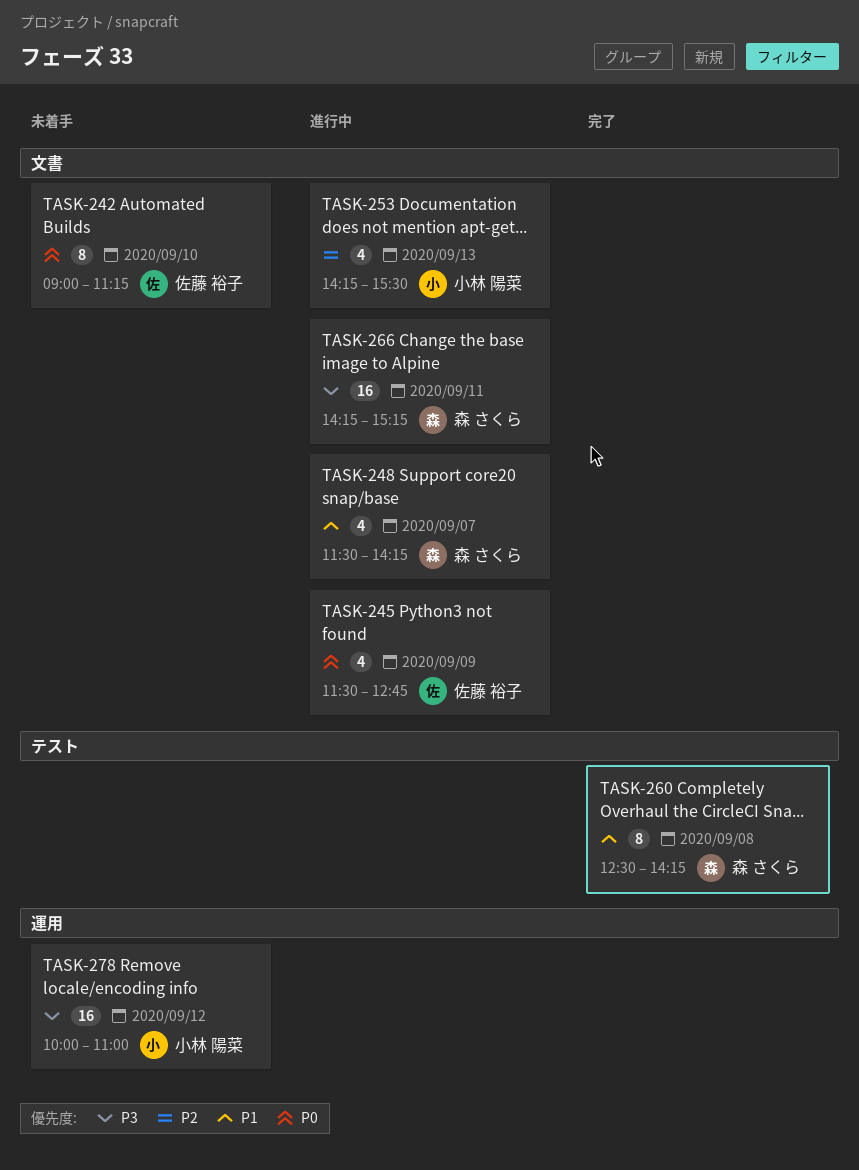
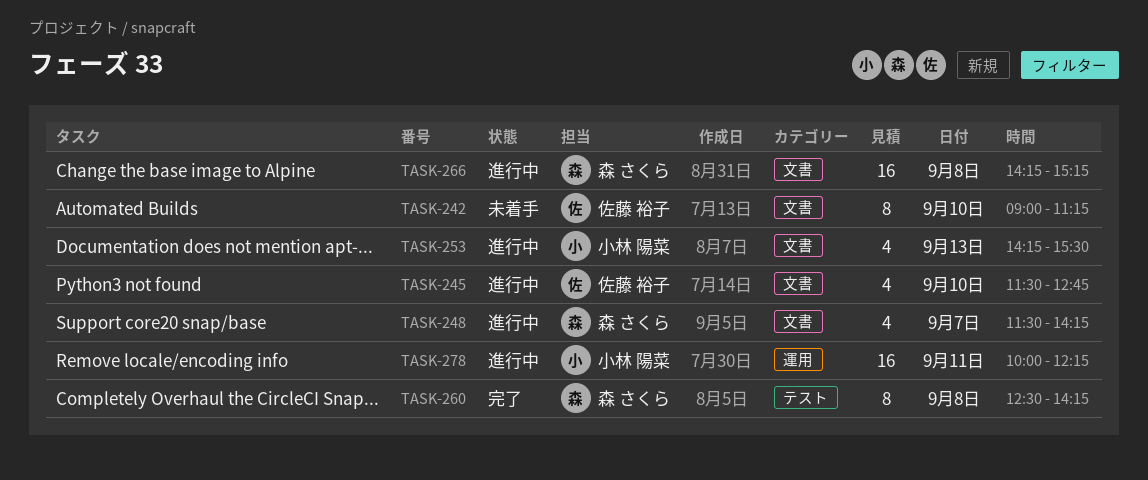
TASK-245, day: Sep 9 -> Sep 10
TASK-266, day: Sep 11 -> Sep 8
TASK-278, status: 未着手 -> 進行中
TASK-278, day: Sep 12 -> Sep 11
TASK-278, ends: 11:00 -> 12:15

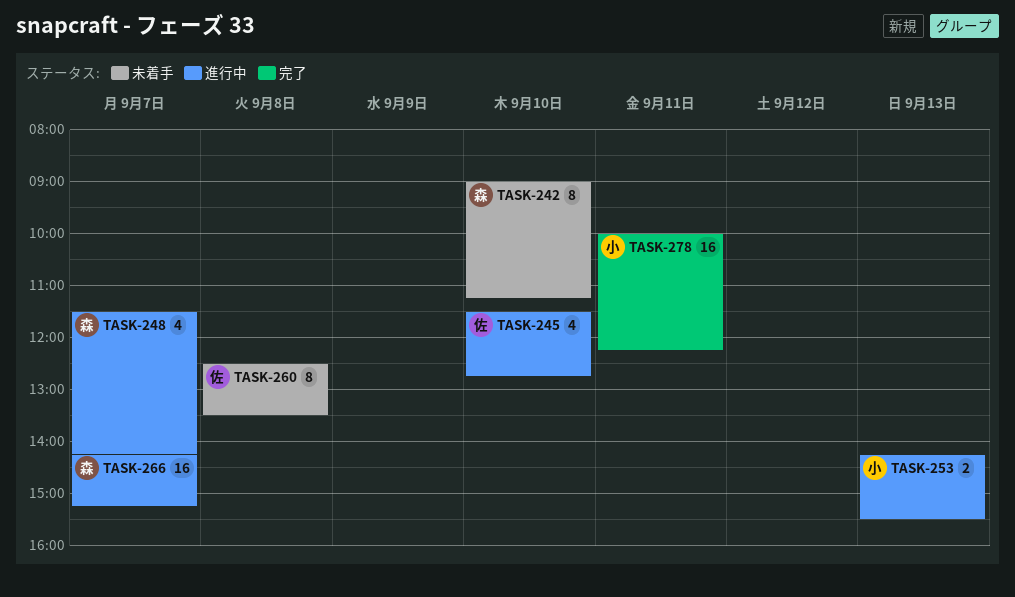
TASK-242, owner: 佐藤 裕子 -> 森 さくら
TASK-253, estimate: 4 -> 2
TASK-260, status: 完了 -> 未着手
TASK-260, owner: 森 さくら -> 佐藤 裕子
TASK-260, ends: 14:15 -> 13:30
TASK-266, day: Sep 8 -> Sep 7
TASK-278, status: 進行中 -> 完了

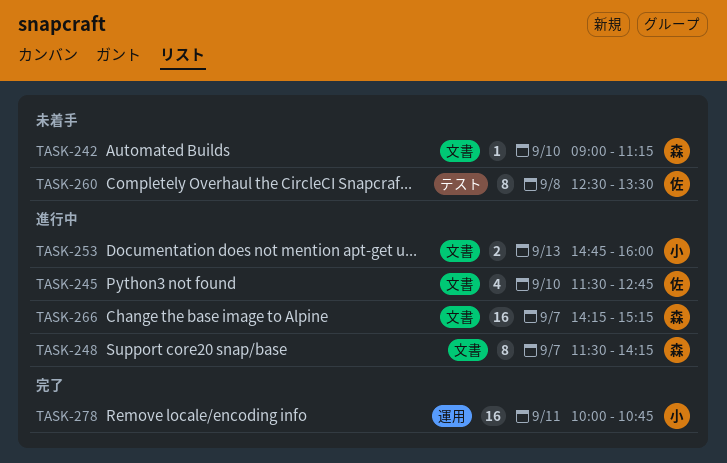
TASK-242, estimate: 8 -> 1
TASK-248, estimate: 4 -> 8
TASK-253, begins: 14:15 -> 14:45
TASK-253, ends: 15:30 -> 16:00
TASK-278, ends: 12:15 -> 10:45

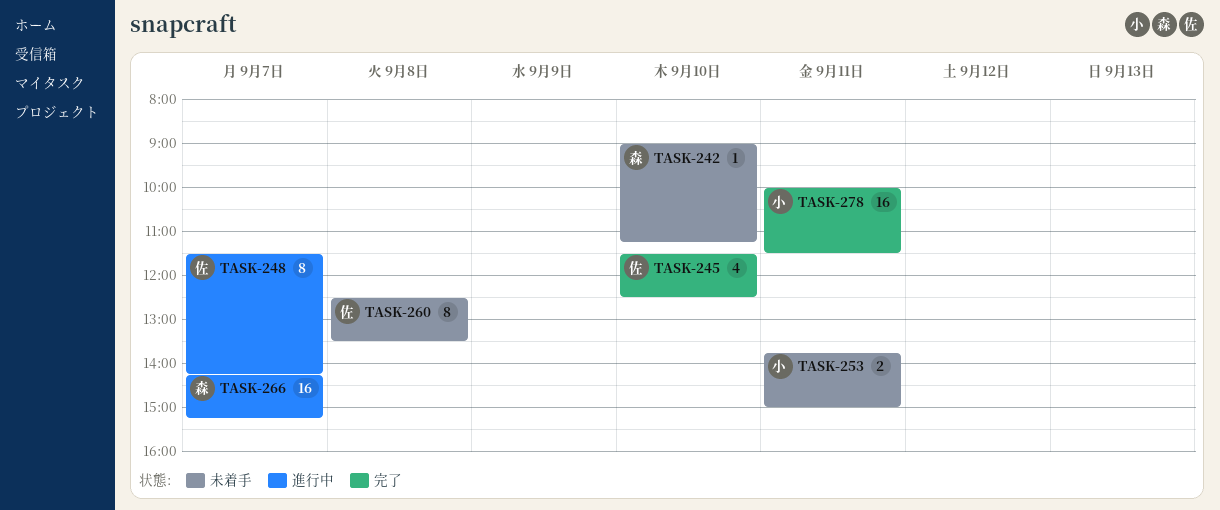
TASK-245, status: 進行中 -> 完了
TASK-245, ends: 12:45 -> 12:30
TASK-248, owner: 森 -> 佐
TASK-253, status: 進行中 -> 未着手
TASK-253, day: Sep 13 -> Sep 11
TASK-253, begins: 14:45 -> 13:45
TASK-253, ends: 16:00 -> 15:00
TASK-278, ends: 10:45 -> 11:30

